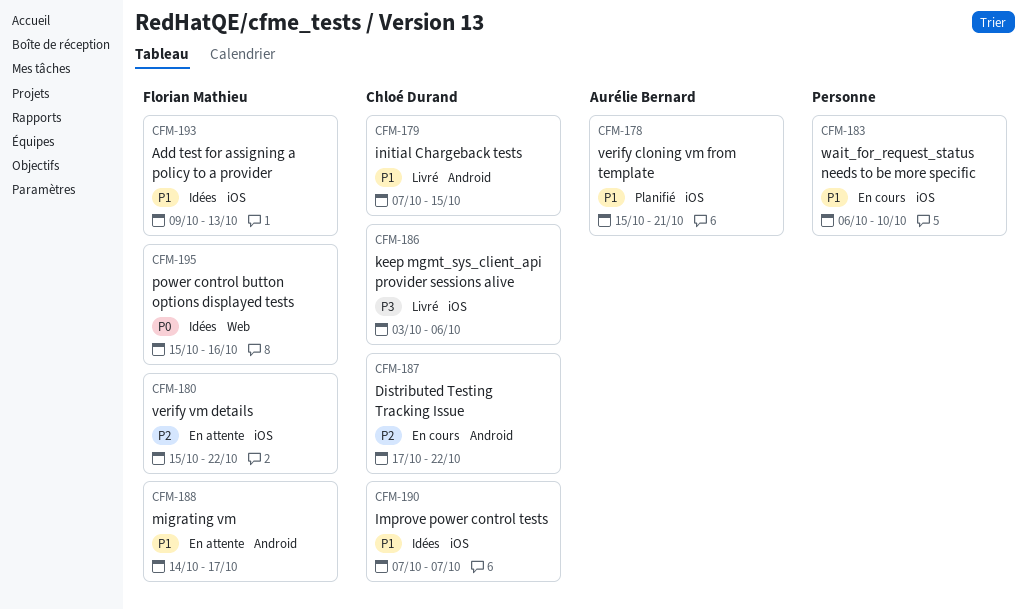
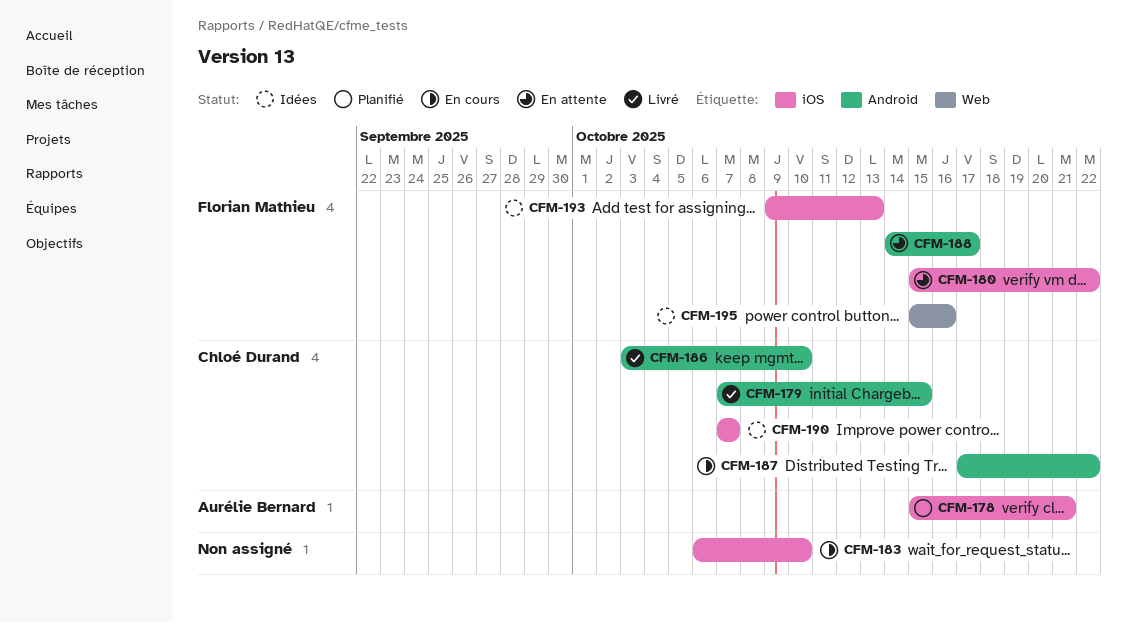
CFM-186, label: iOS -> Android
CFM-186, due: Oct 6 -> Oct 10

